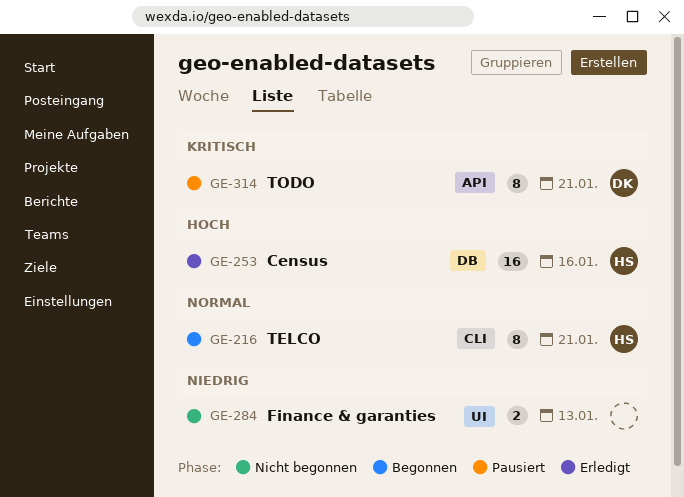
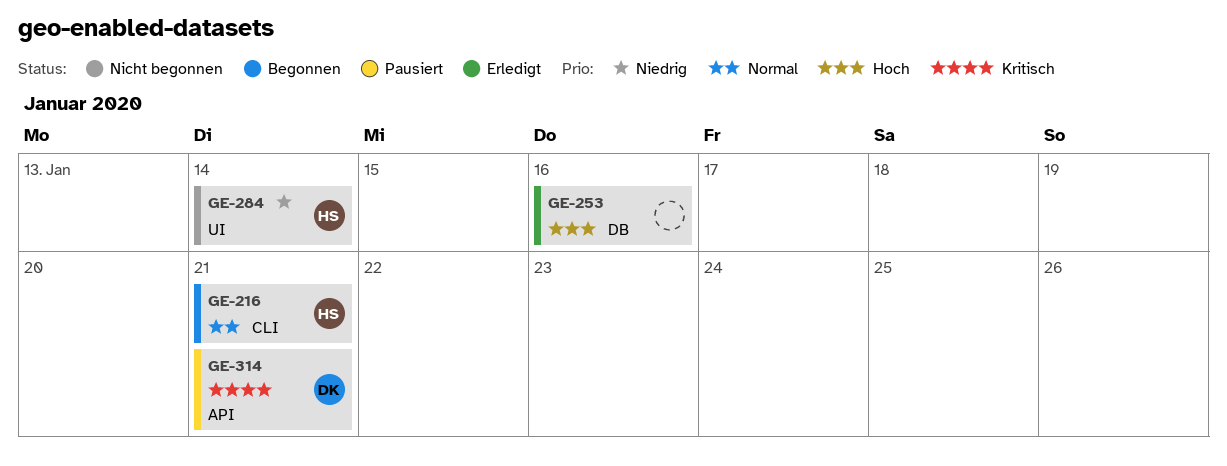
GE-253, owner: HS -> none
GE-284, owner: none -> HS
GE-284, due: Jan 13 -> Jan 14

